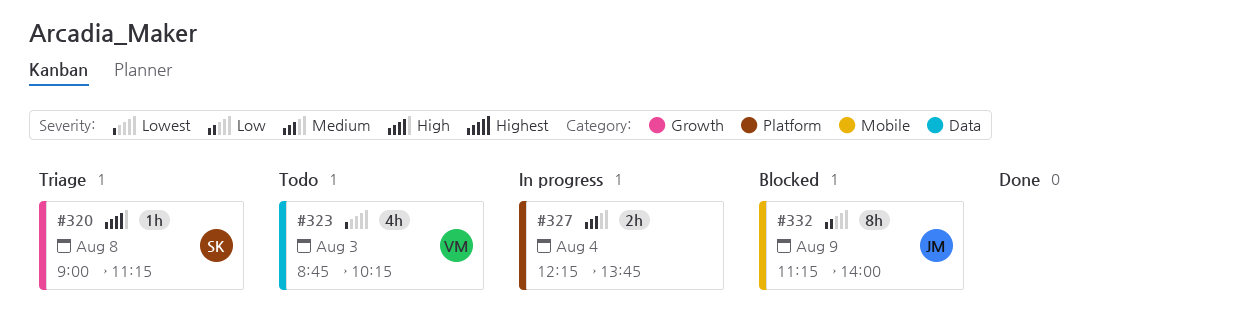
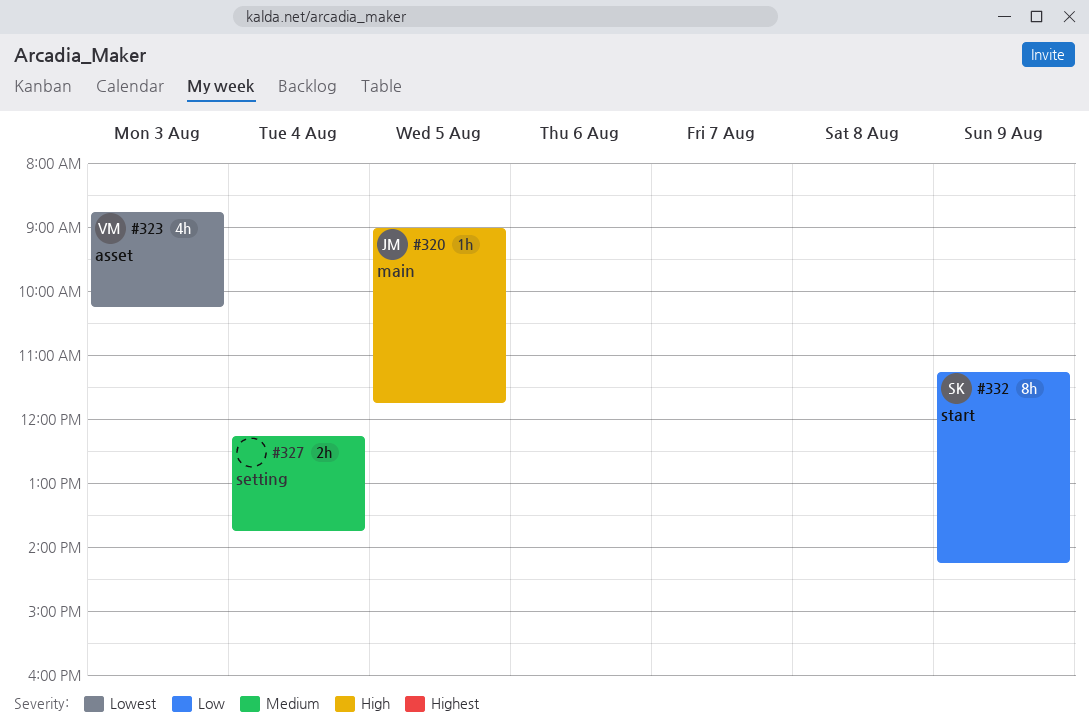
#320, owner: SK -> JM
#320, day: Aug 8 -> Aug 5
#320, ends: 11:15 -> 11:45
#332, owner: JM -> SK
#332, ends: 14:00 -> 14:15

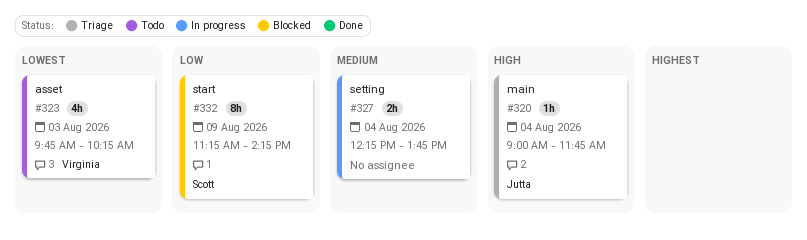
#320, day: Aug 5 -> Aug 4
#323, begins: 08:45 -> 09:45

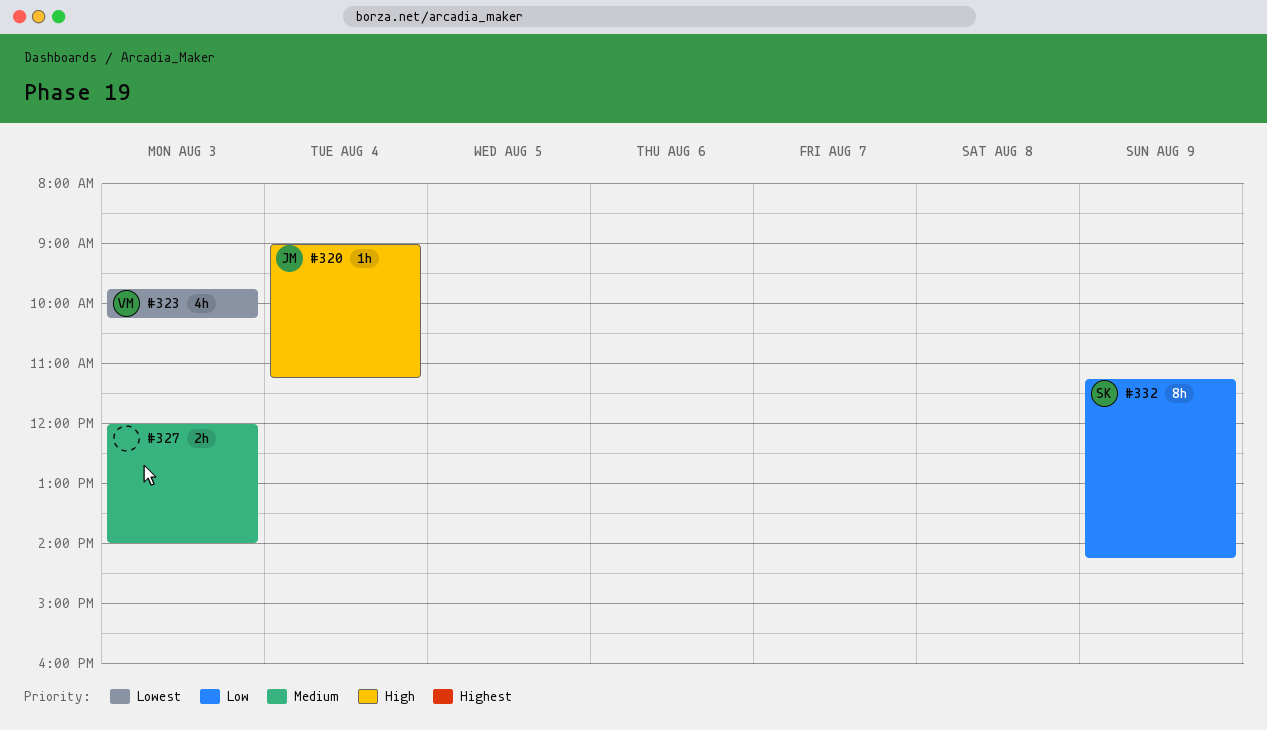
#320, ends: 11:45 -> 11:15
#327, day: Aug 4 -> Aug 3
#327, begins: 12:15 -> 12:00
#327, ends: 13:45 -> 14:00

